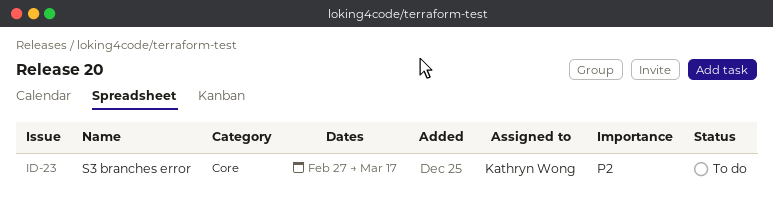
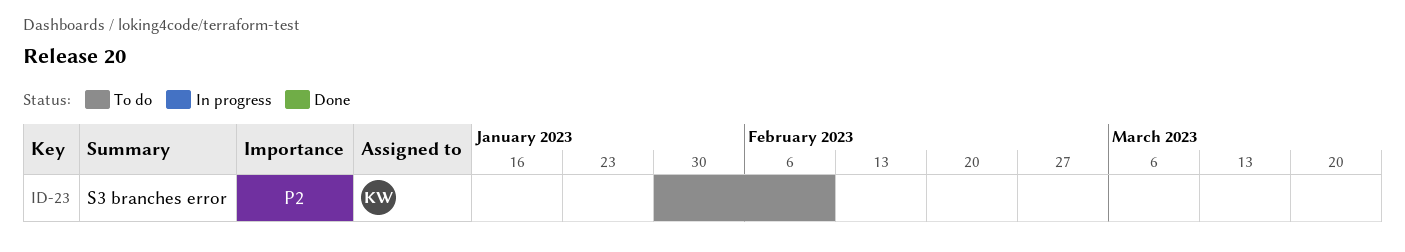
ID-23, start: Feb 27 -> Jan 30
ID-23, due: Mar 17 -> Feb 10

